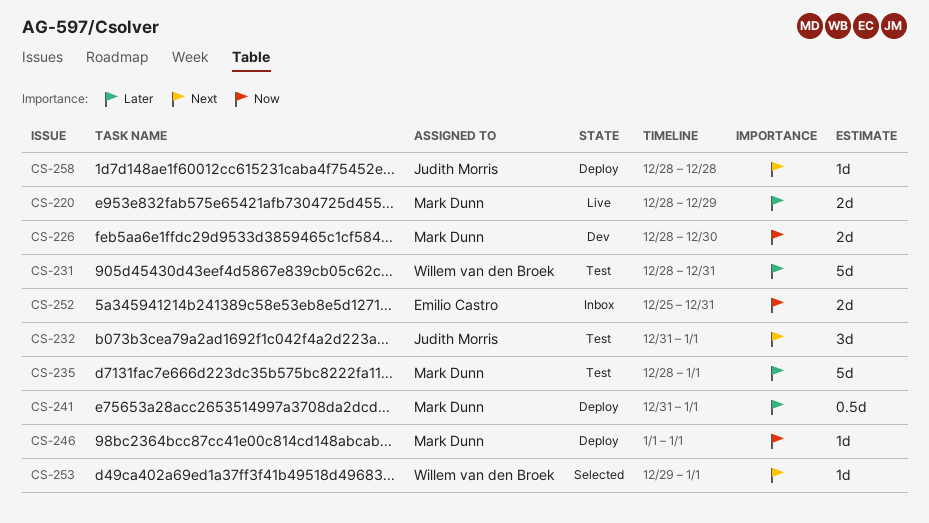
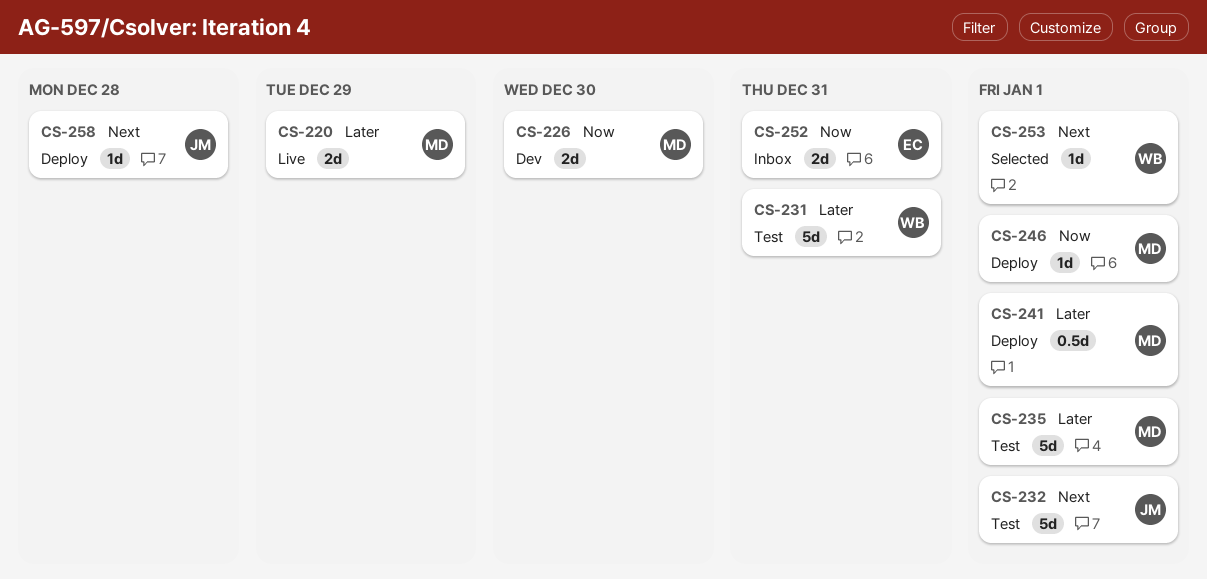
CS-232, estimate: 3d -> 5d

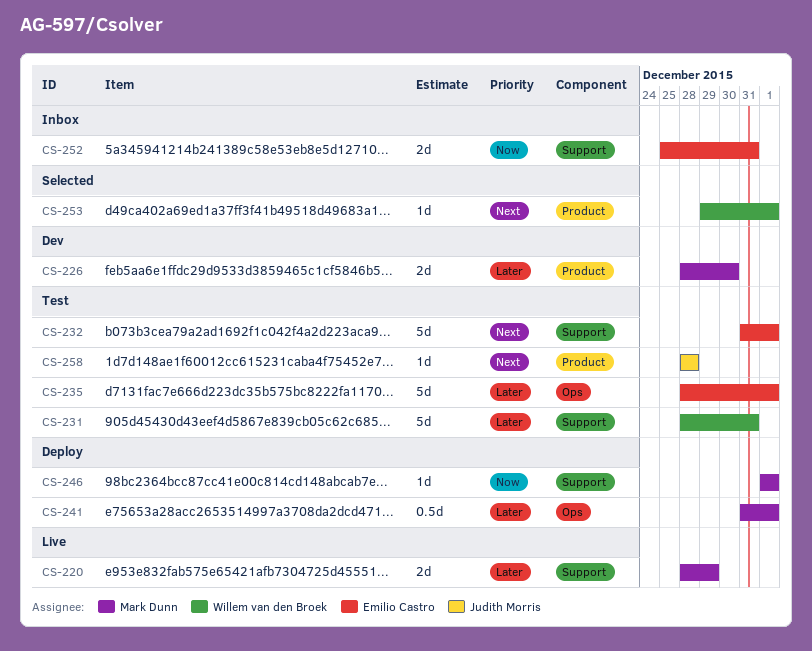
CS-226, priority: Now -> Later
CS-232, owner: Judith Morris -> Emilio Castro
CS-235, owner: Mark Dunn -> Emilio Castro
CS-258, status: Deploy -> Test

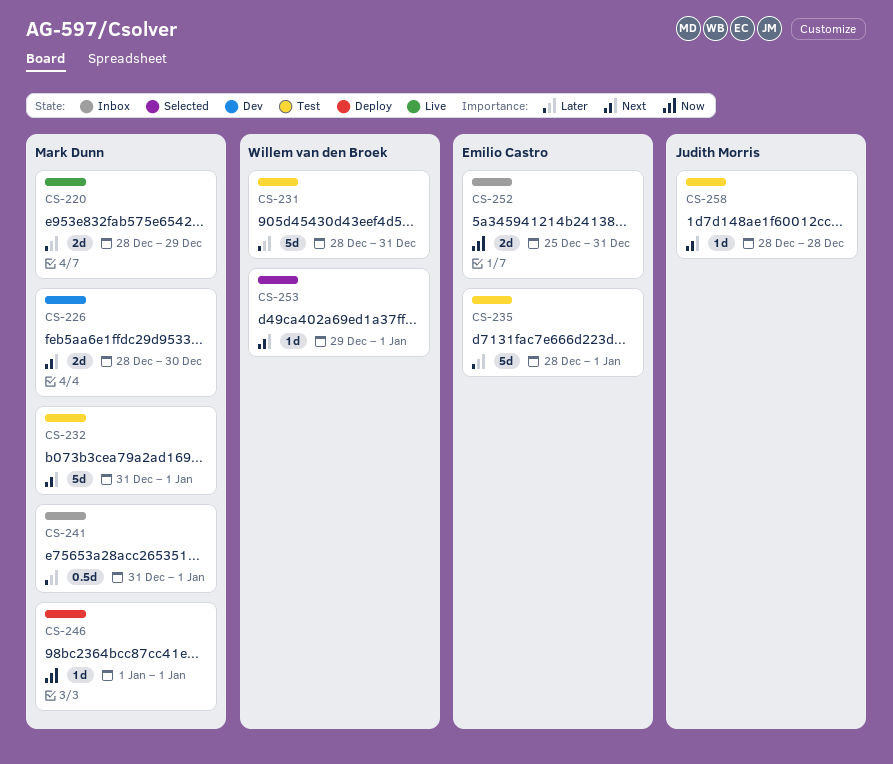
CS-226, priority: Later -> Next
CS-232, owner: Emilio Castro -> Mark Dunn
CS-241, status: Deploy -> Inbox

